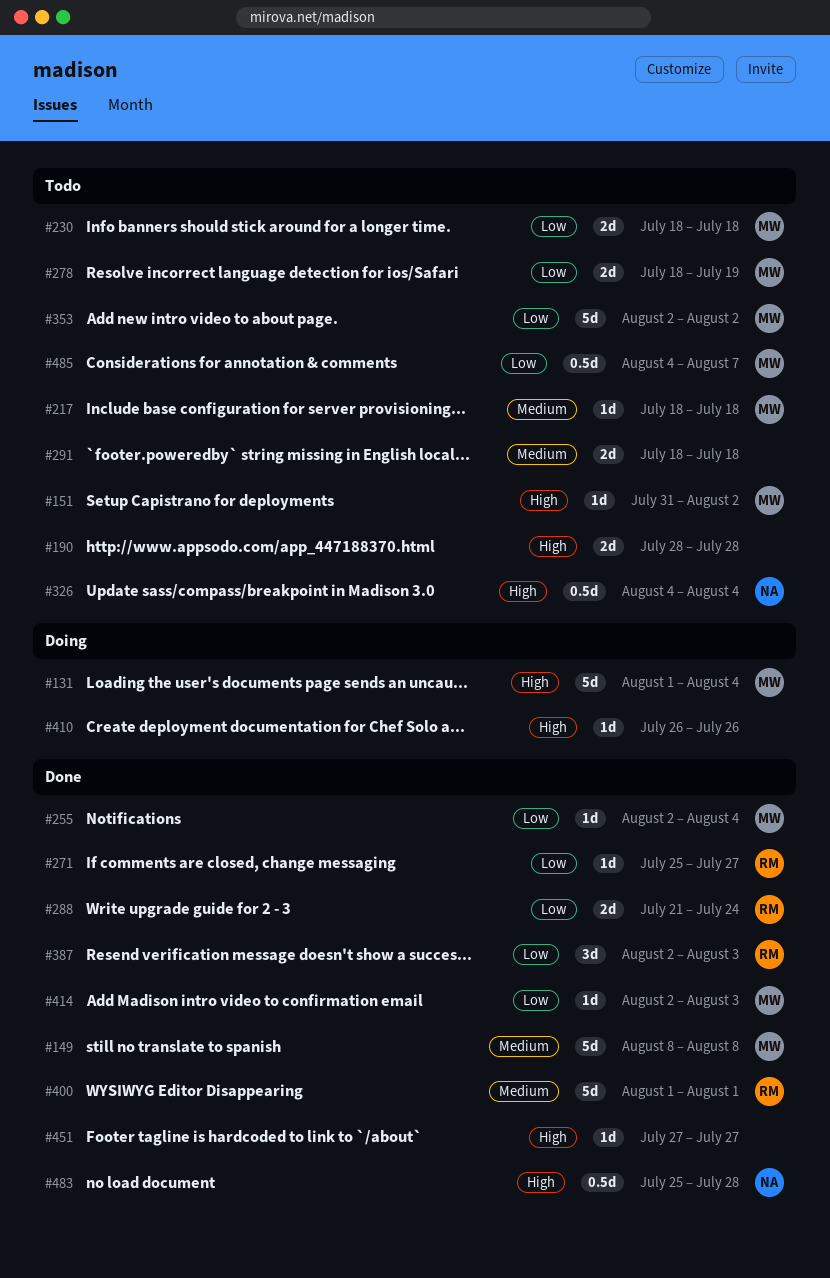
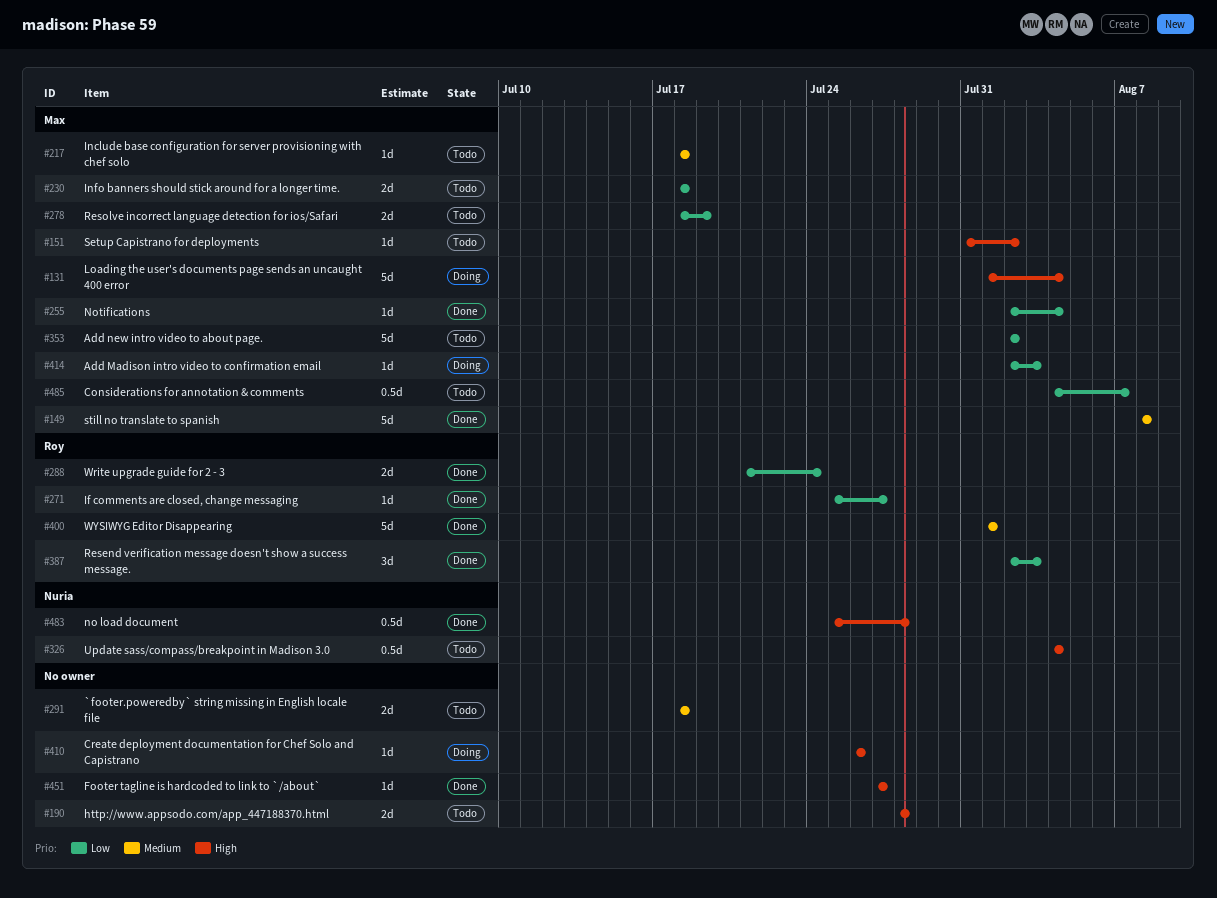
#414, status: Done -> Doing

